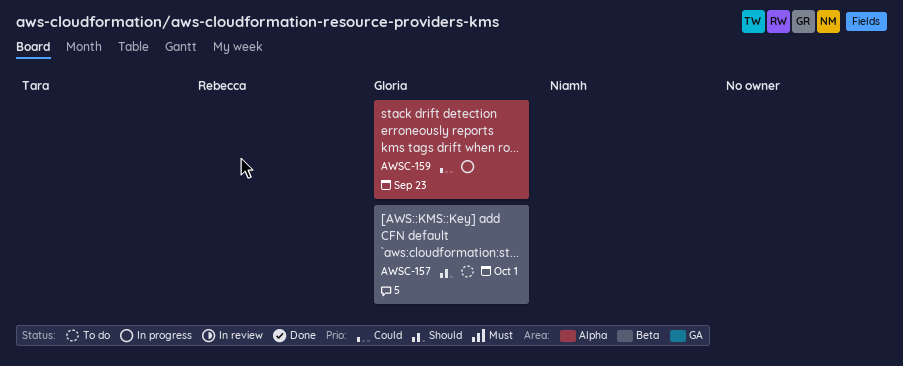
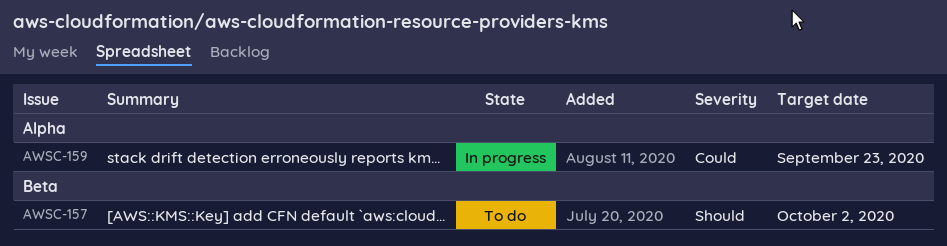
AWSC-157, due: Oct 1 -> Oct 2

